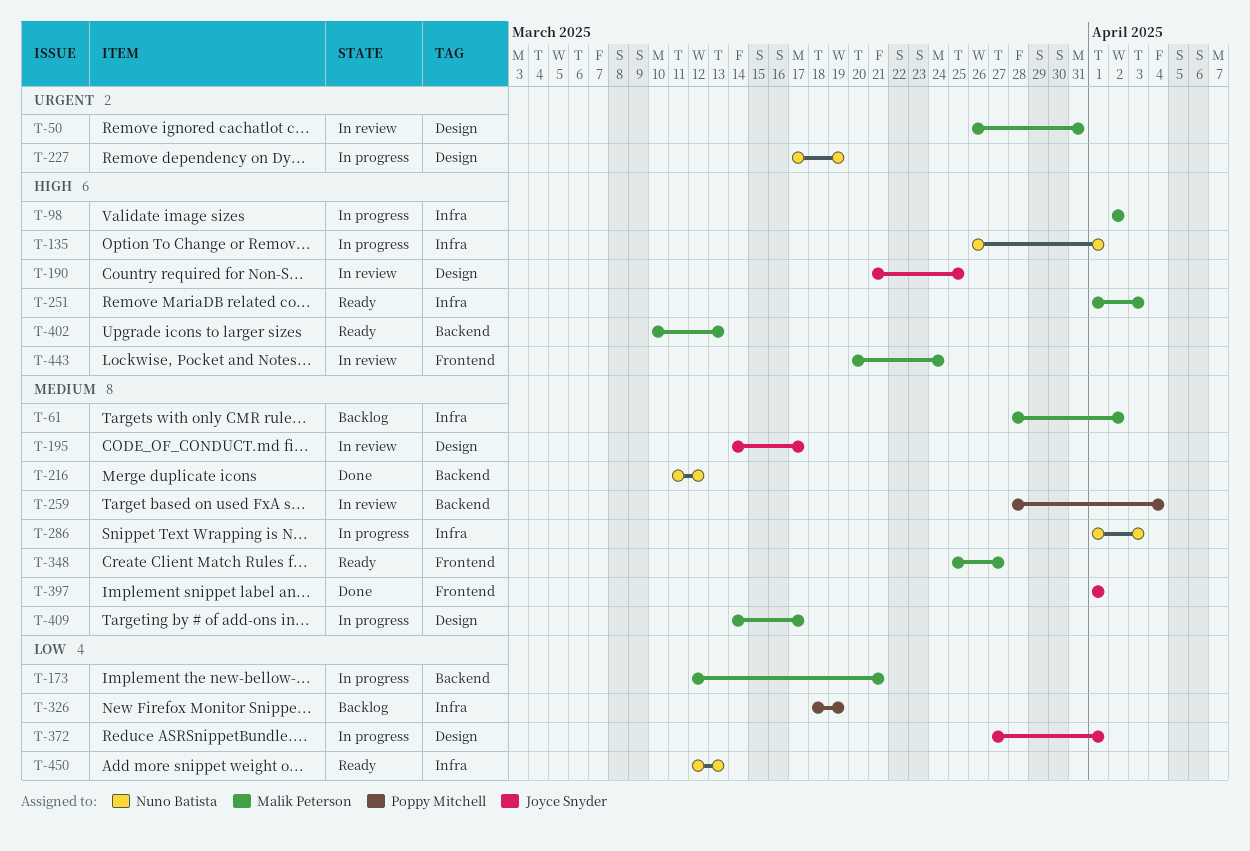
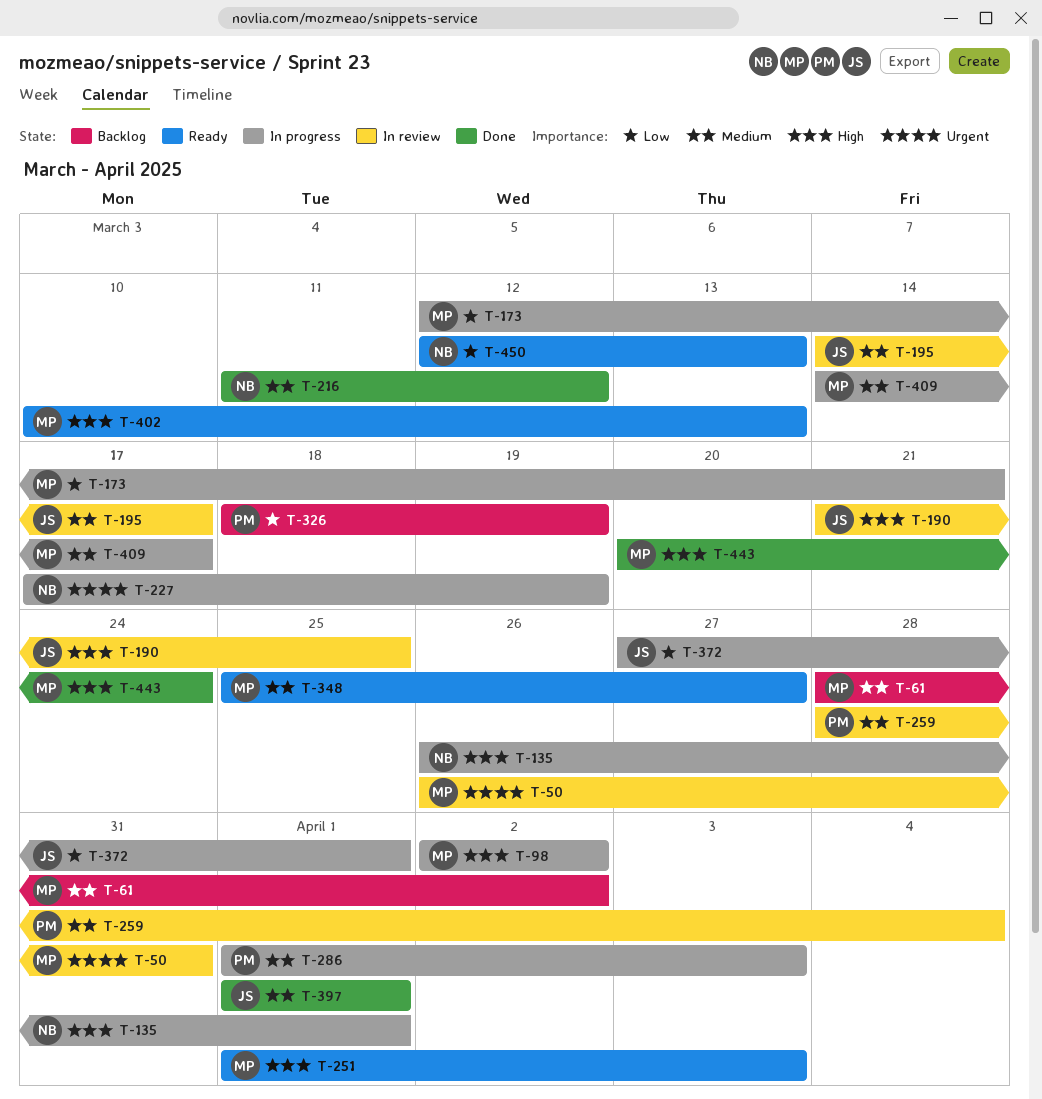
T-286, owner: Nuno Batista -> Poppy Mitchell
T-443, status: In review -> Done

